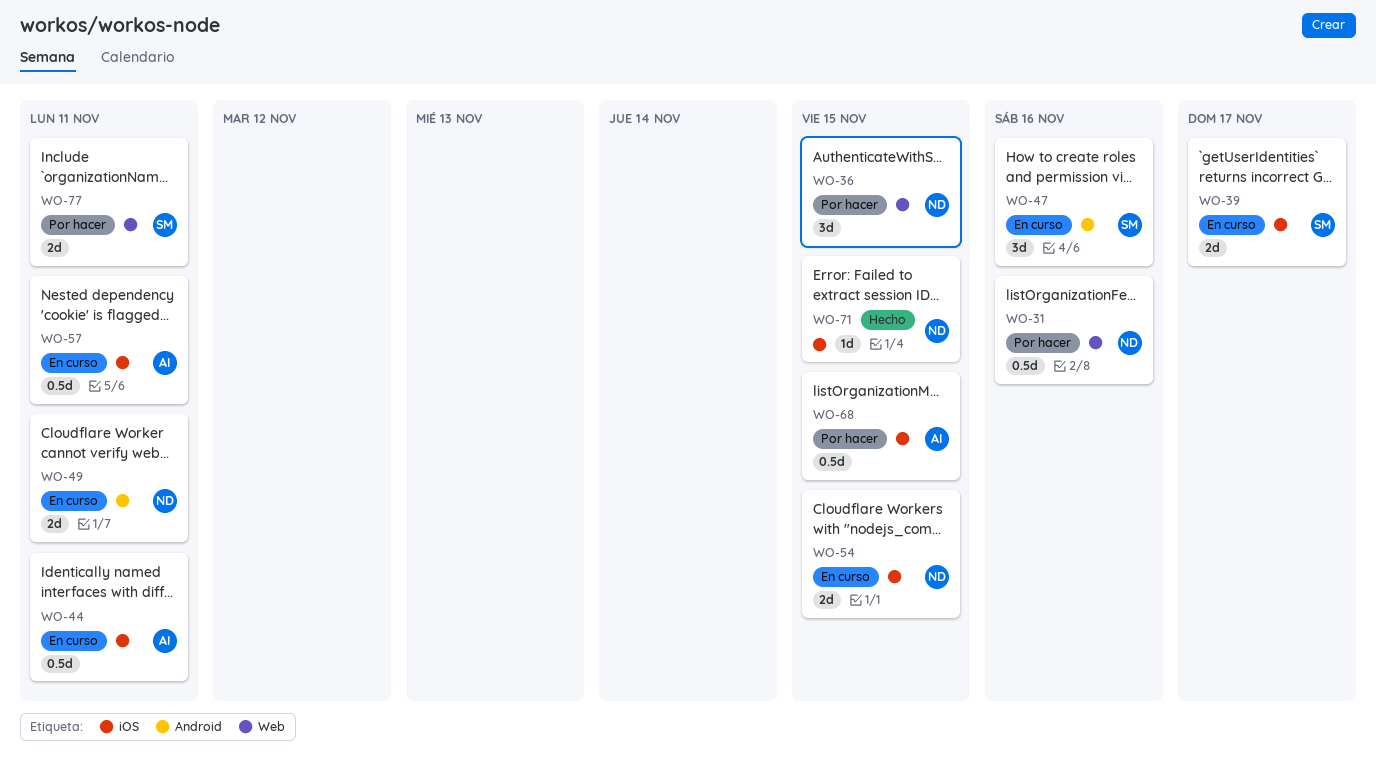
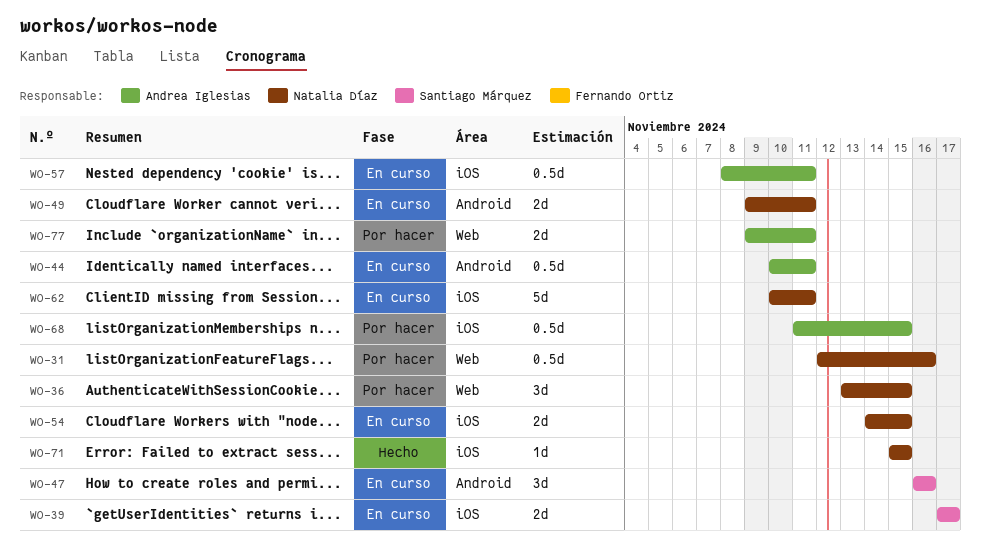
WO-44, label: iOS -> Android
WO-62: none -> present
WO-77, owner: Santiago Márquez -> Andrea Iglesias

